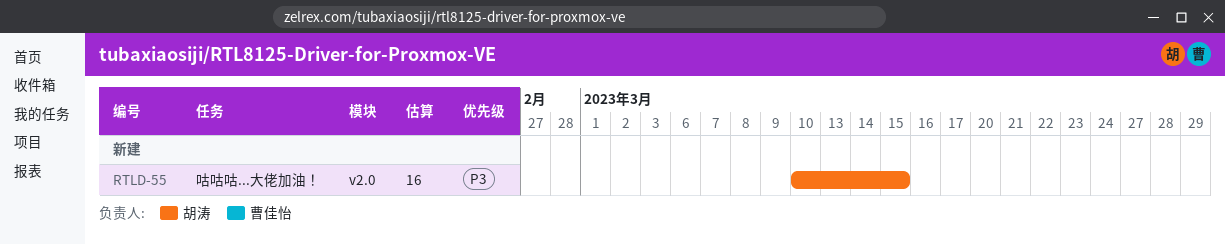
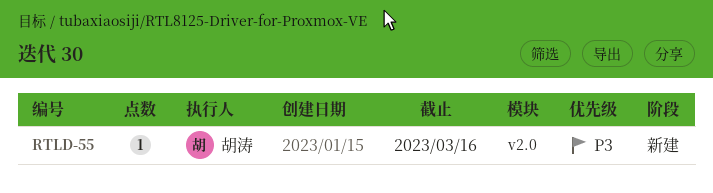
RTLD-55, estimate: 16 -> 1
RTLD-55, due: Mar 15 -> Mar 16

